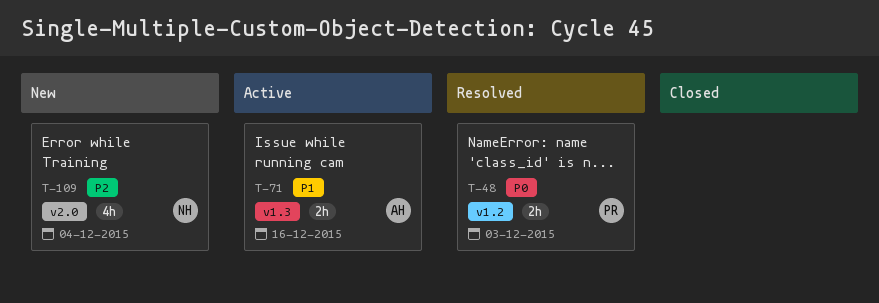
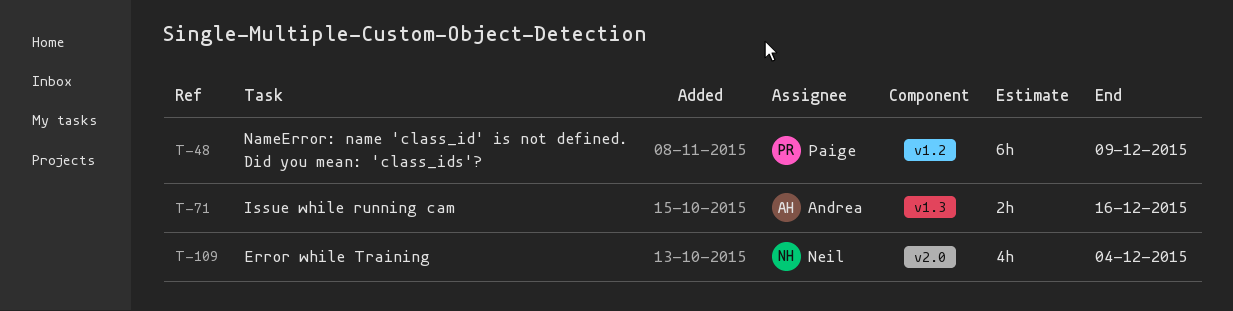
T-48, estimate: 2h -> 6h
T-48, due: Dec 3 -> Dec 9

